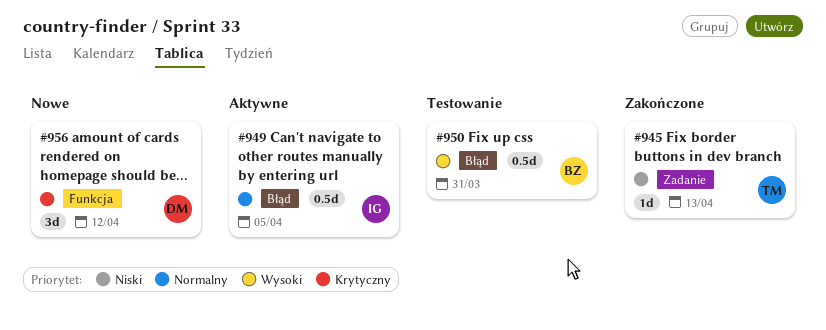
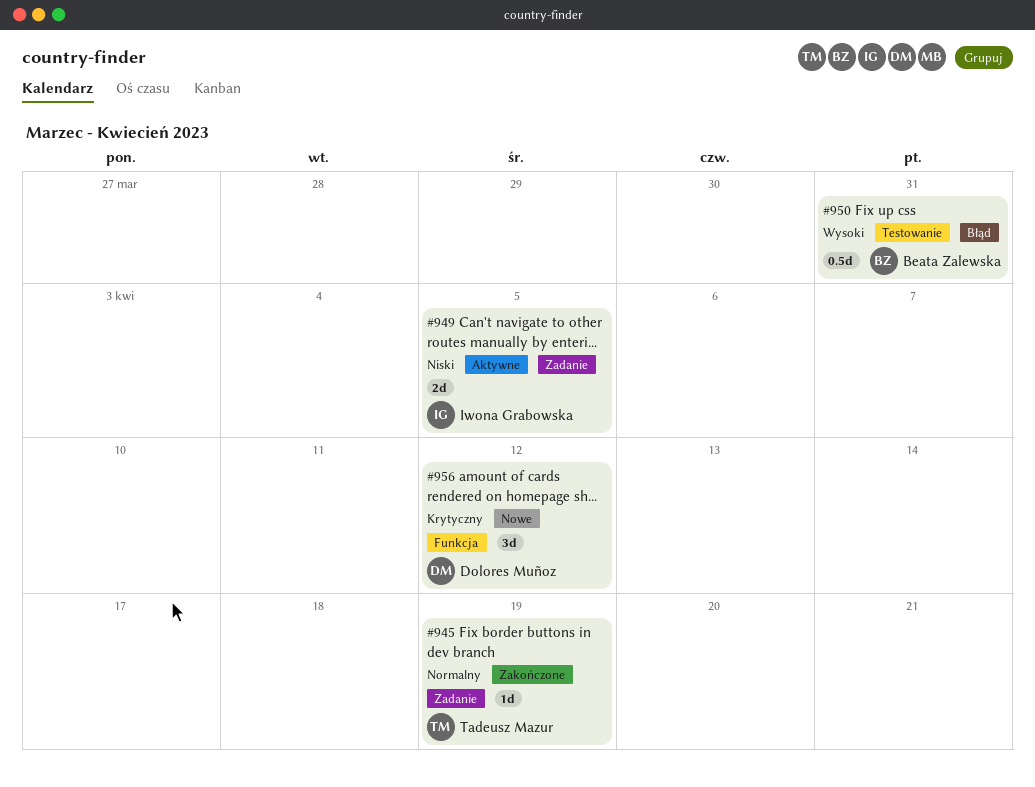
#945, priority: Niski -> Normalny
#945, due: Apr 13 -> Apr 19
#949, priority: Normalny -> Niski
#949, label: Błąd -> Zadanie
#949, estimate: 0.5d -> 2d

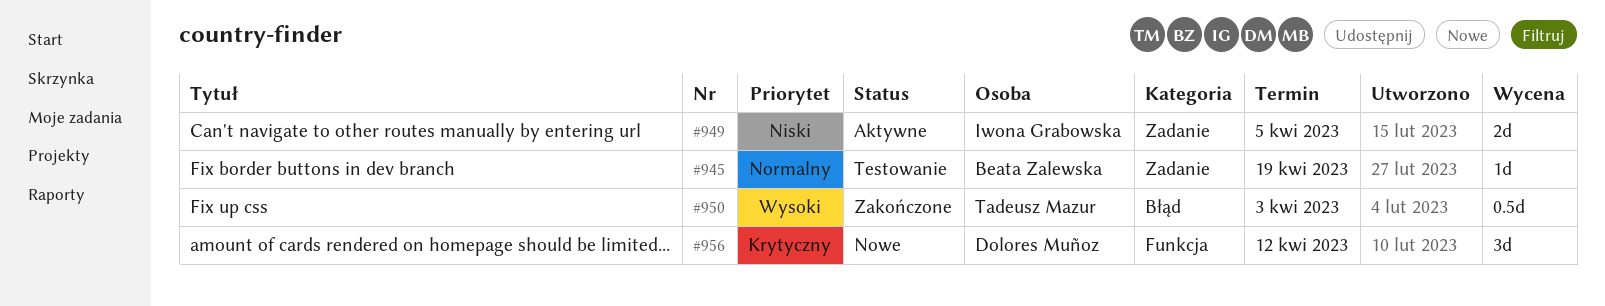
#945, status: Zakończone -> Testowanie
#945, owner: Tadeusz Mazur -> Beata Zalewska
#950, status: Testowanie -> Zakończone
#950, owner: Beata Zalewska -> Tadeusz Mazur
#950, due: Mar 31 -> Apr 3

